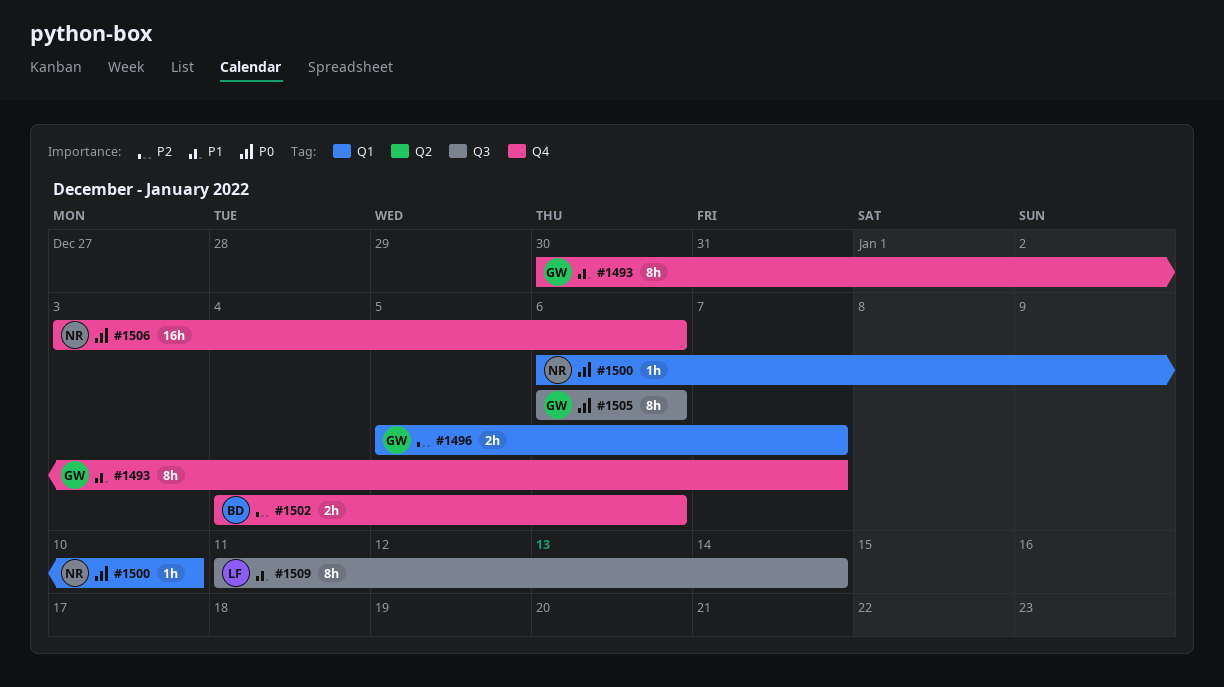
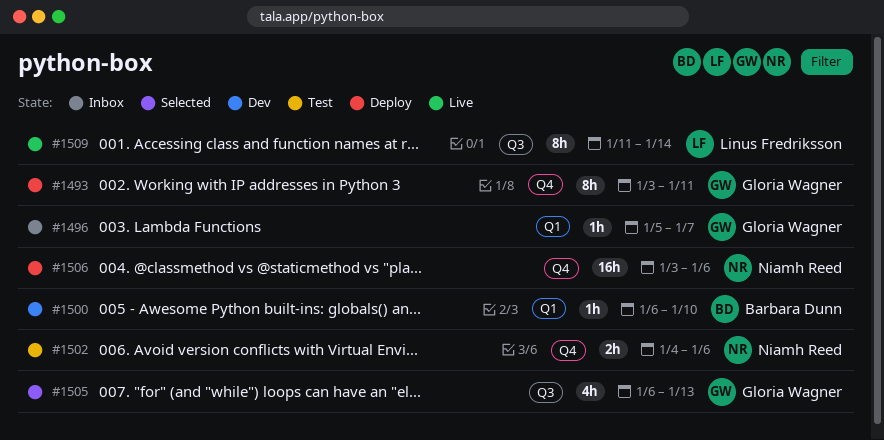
#1493, start: Dec 30 -> Jan 3
#1493, due: Jan 7 -> Jan 11
#1496, estimate: 2h -> 1h
#1500, owner: Niamh Reed -> Barbara Dunn
#1502, owner: Barbara Dunn -> Niamh Reed
#1505, estimate: 8h -> 4h
#1505, due: Jan 6 -> Jan 13

